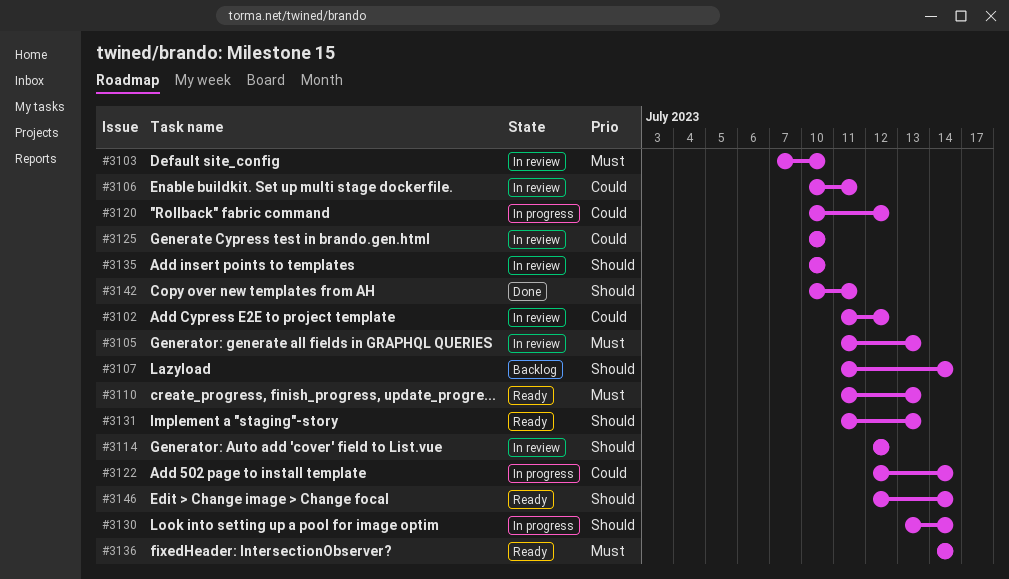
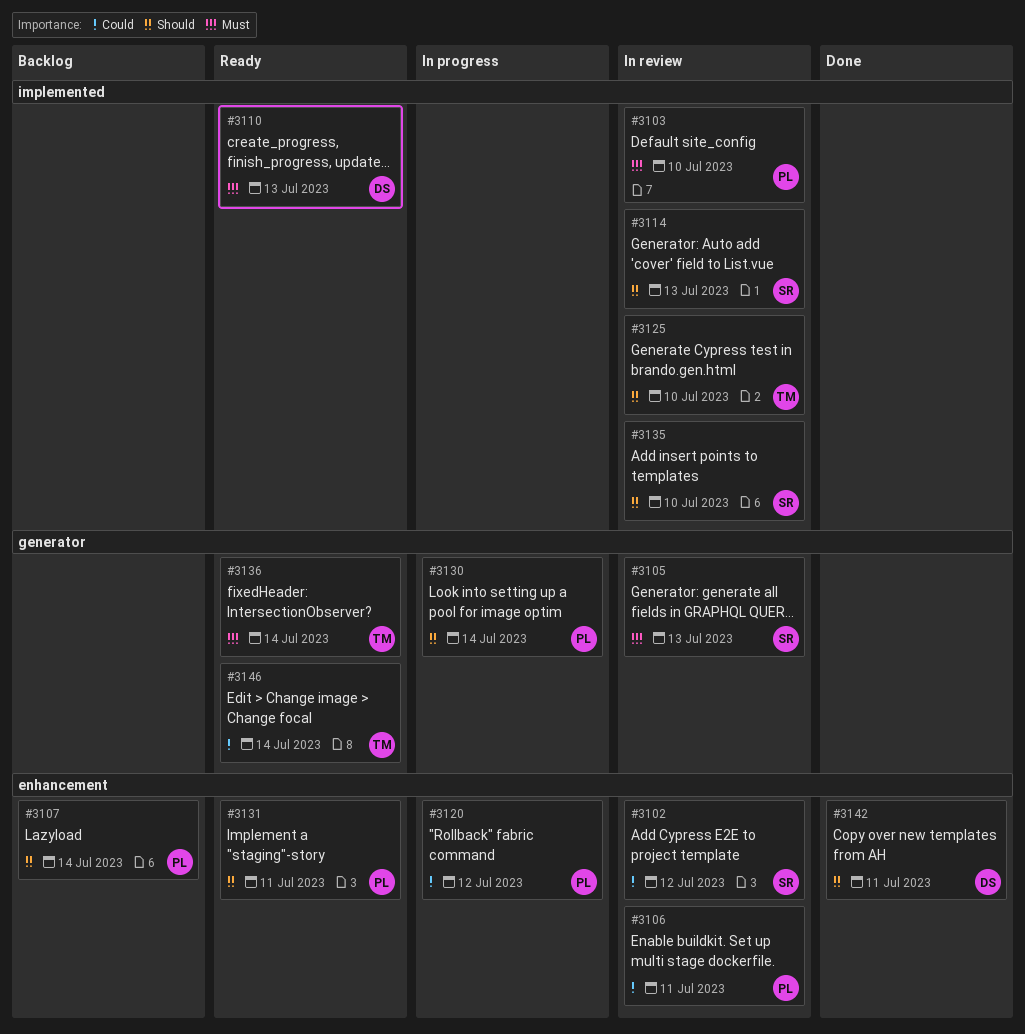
#3114, due: Jul 12 -> Jul 13
#3122: present -> none
#3125, priority: Could -> Should
#3131, due: Jul 13 -> Jul 11
#3146, priority: Should -> Could

